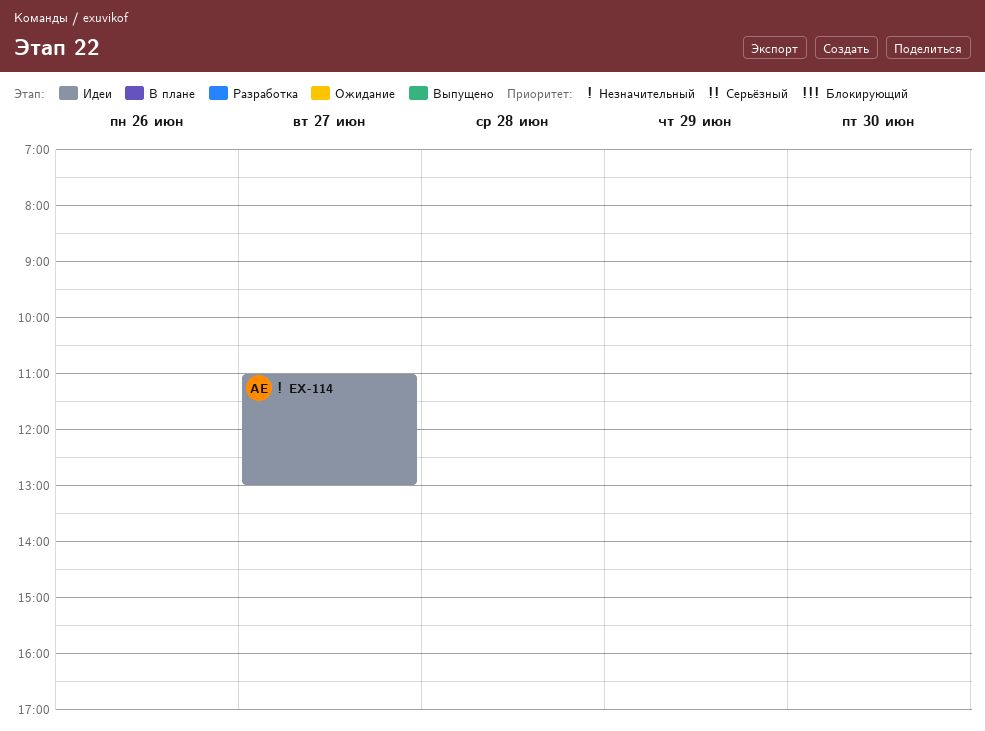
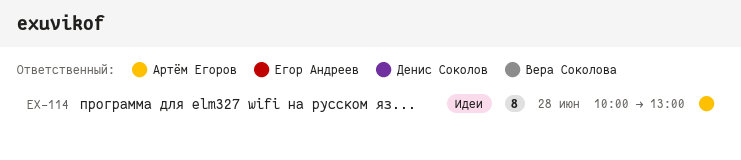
EX-114, day: Jun 27 -> Jun 28
EX-114, begins: 11:00 -> 10:00

